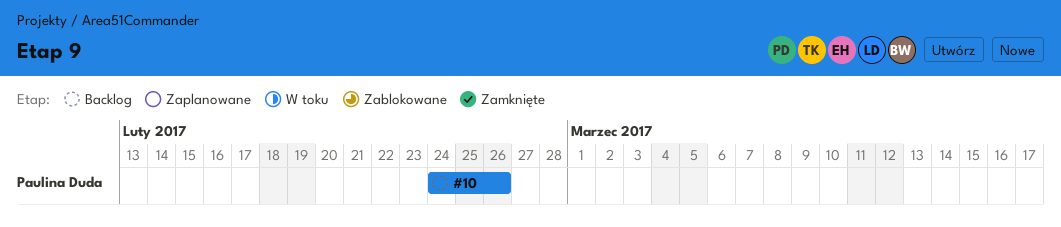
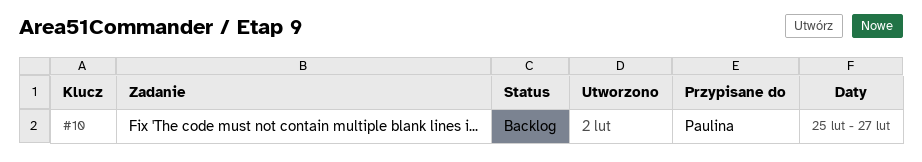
#10, start: Feb 24 -> Feb 25
#10, due: Feb 26 -> Feb 27

